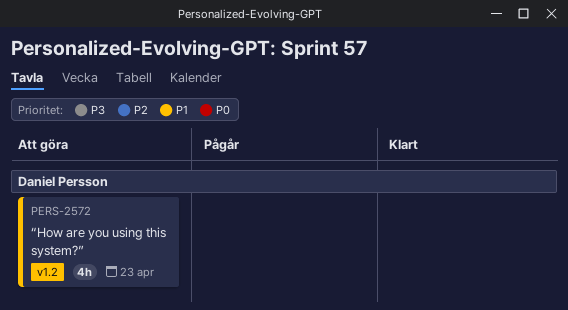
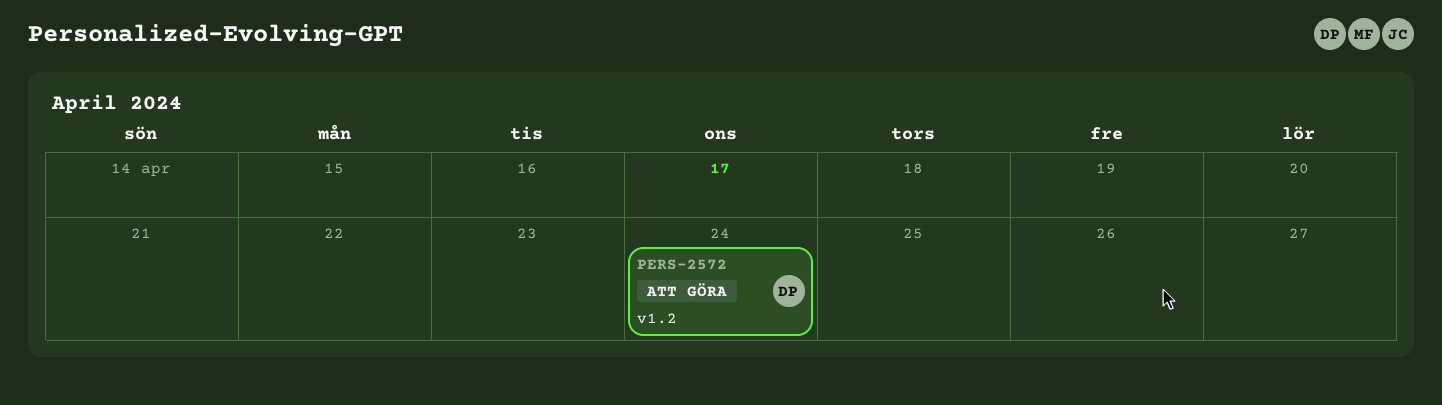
PERS-2572, due: Apr 23 -> Apr 24

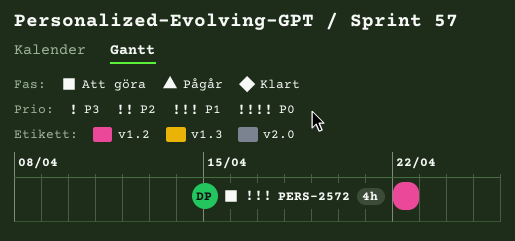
PERS-2572, due: Apr 24 -> Apr 22

